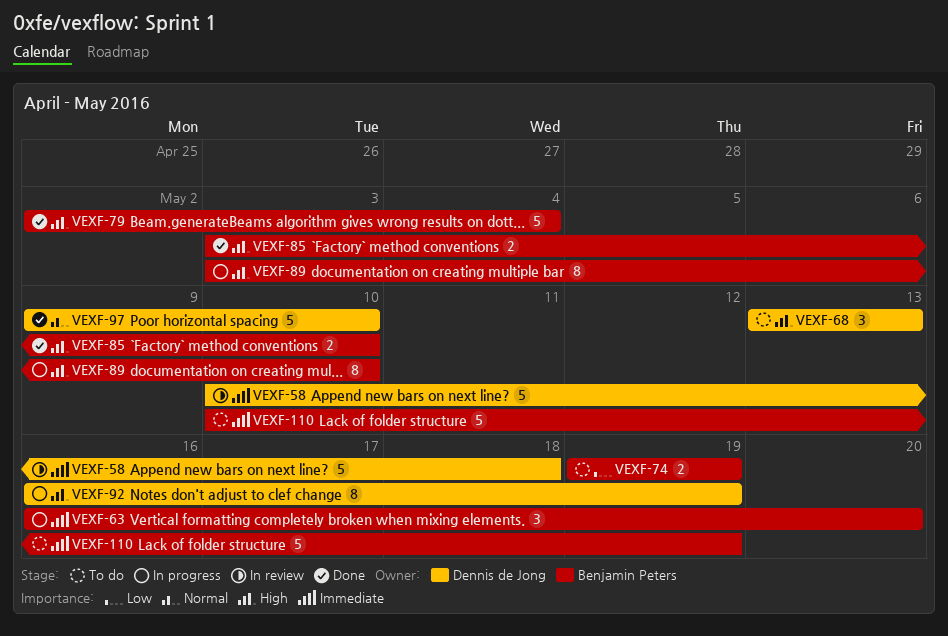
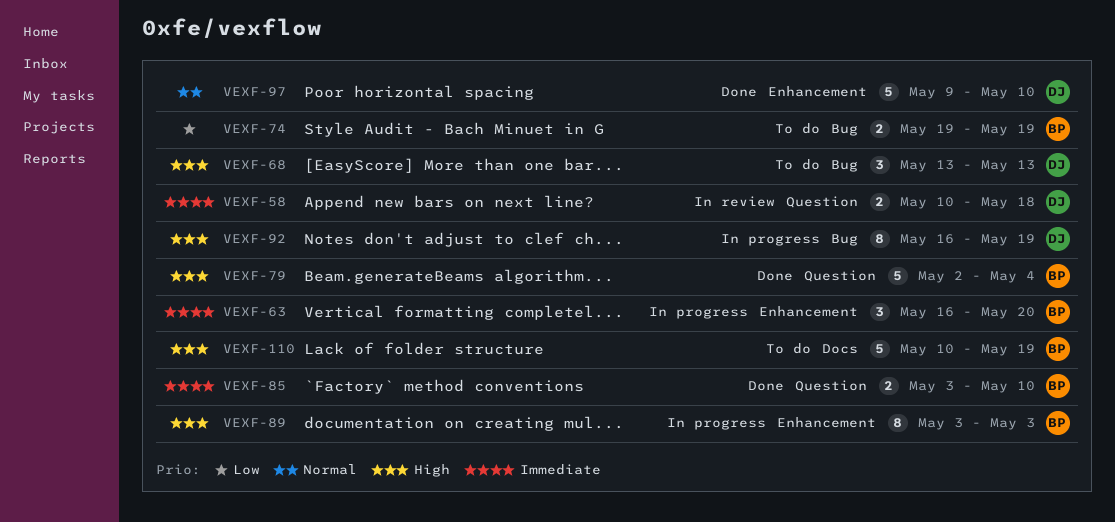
VEXF-58, estimate: 5 -> 2
VEXF-85, priority: High -> Immediate
VEXF-89, due: May 10 -> May 3
VEXF-110, priority: Immediate -> High

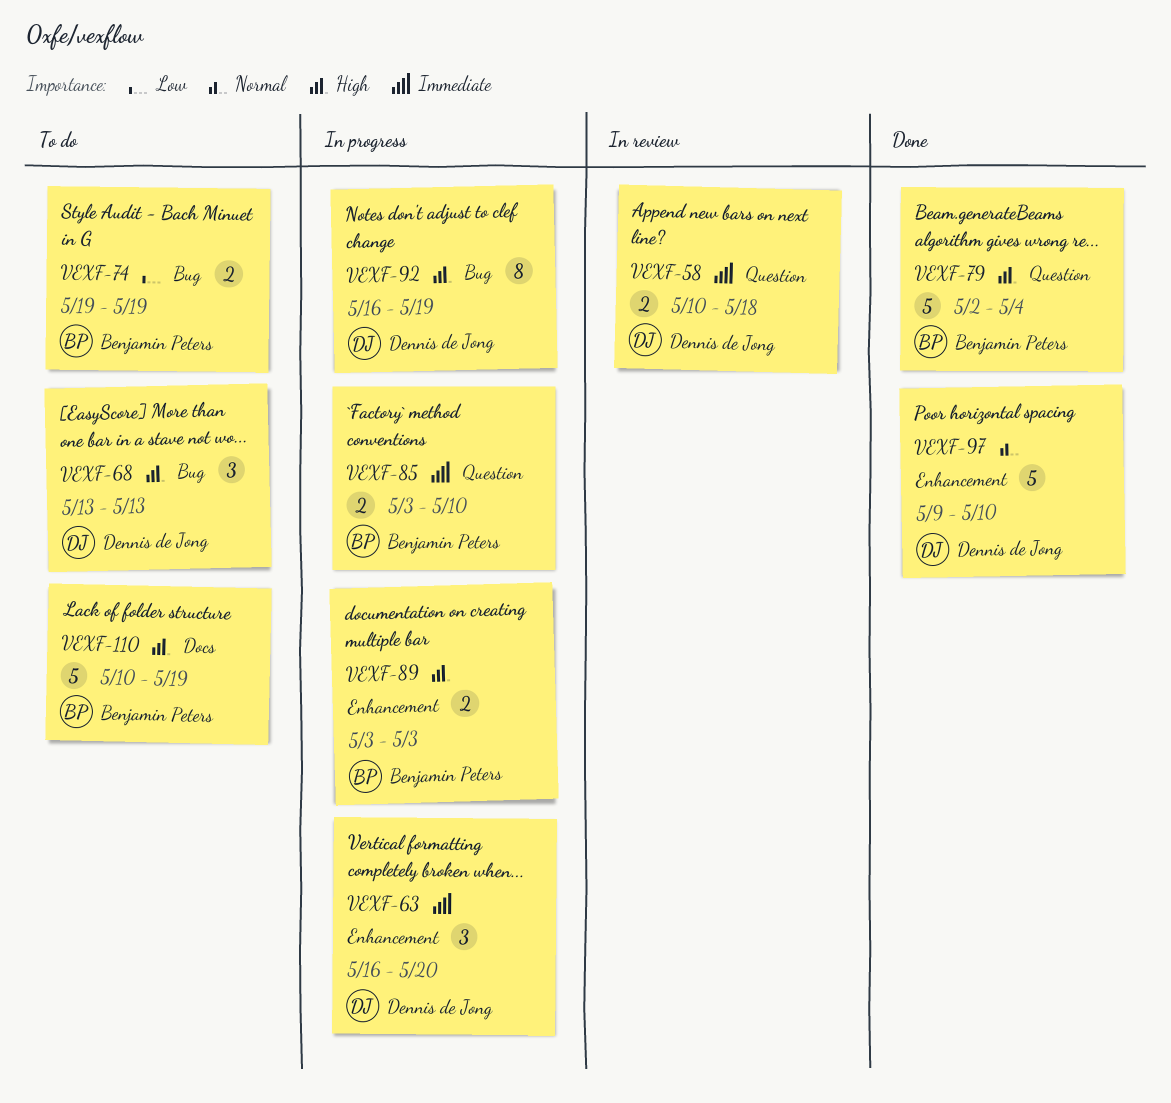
VEXF-63, owner: Benjamin Peters -> Dennis de Jong
VEXF-85, status: Done -> In progress
VEXF-89, estimate: 8 -> 2

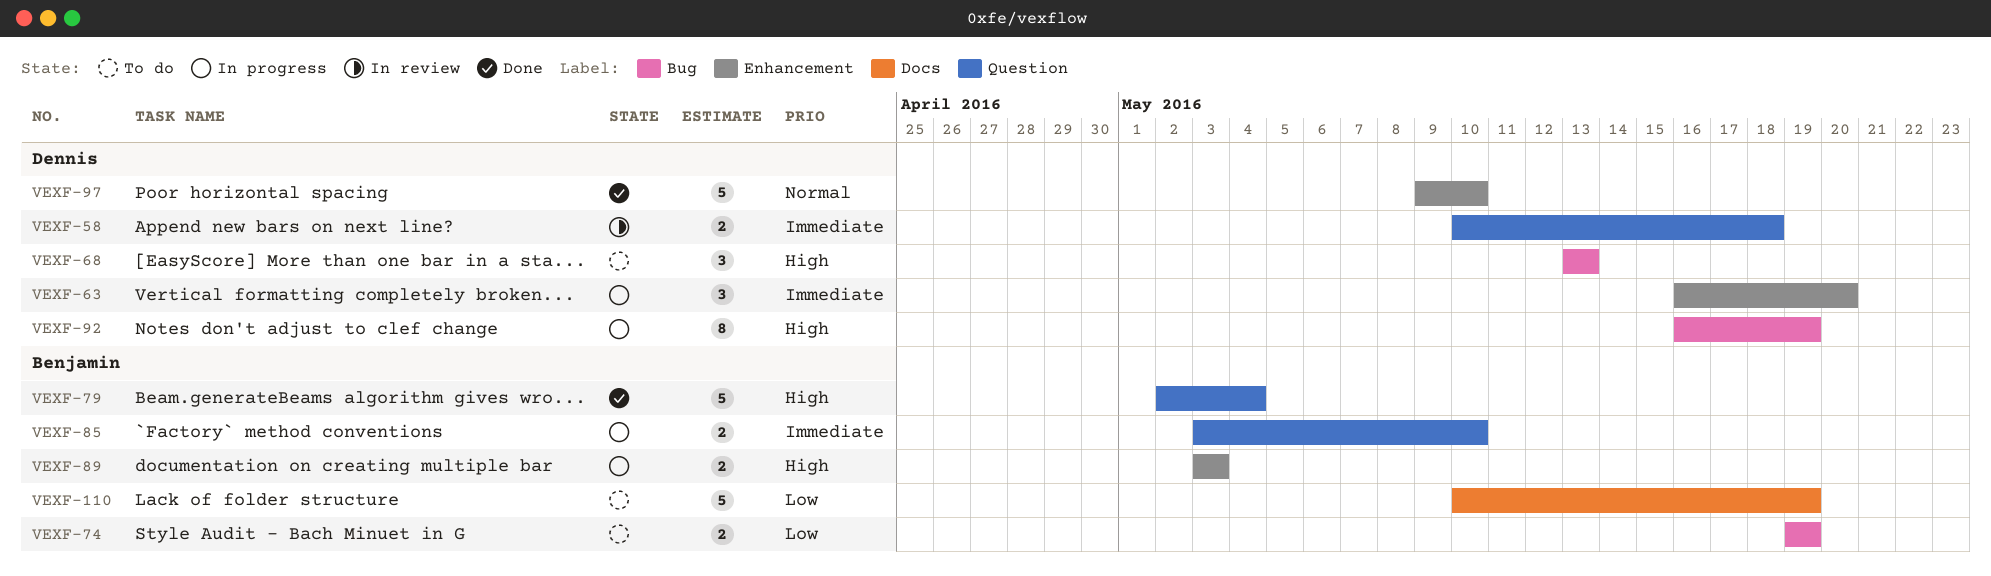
VEXF-110, priority: High -> Low

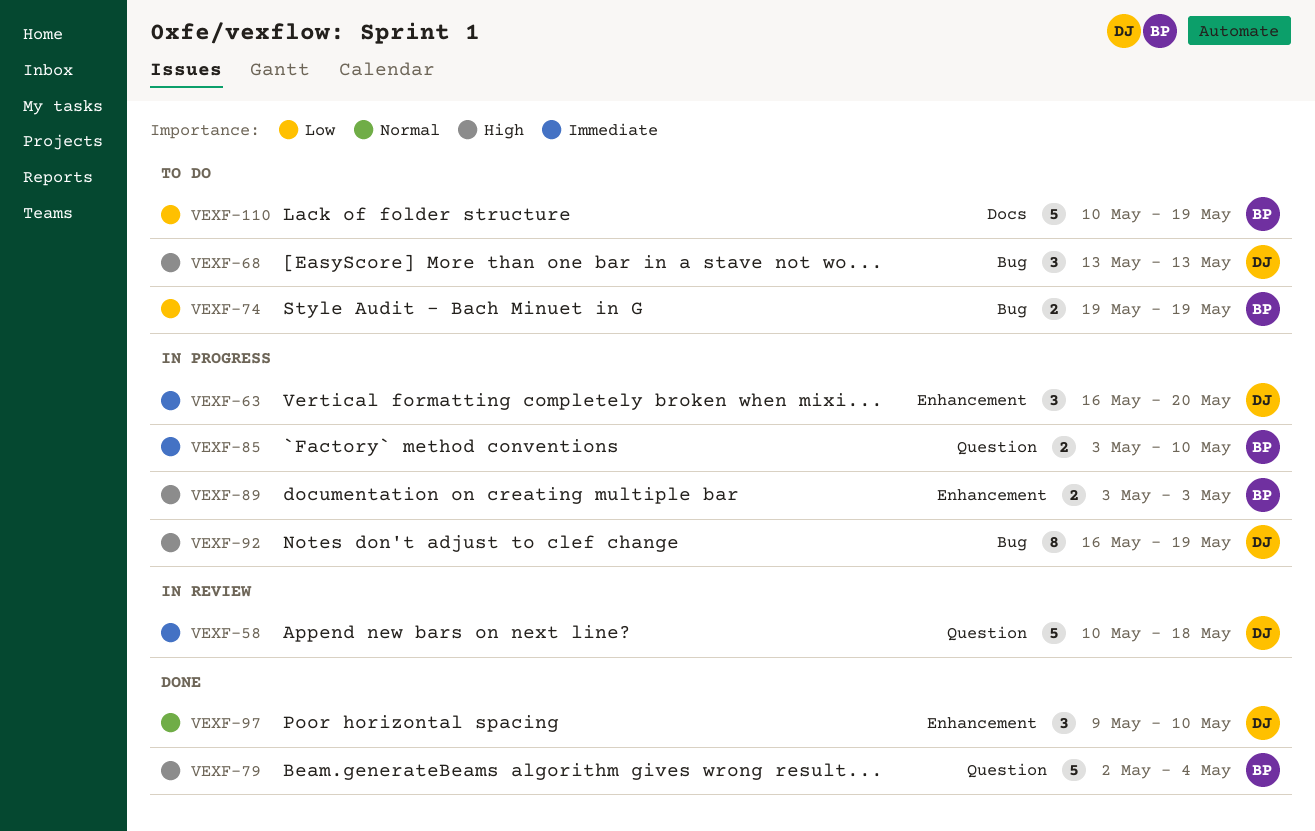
VEXF-58, estimate: 2 -> 5
VEXF-97, estimate: 5 -> 3

